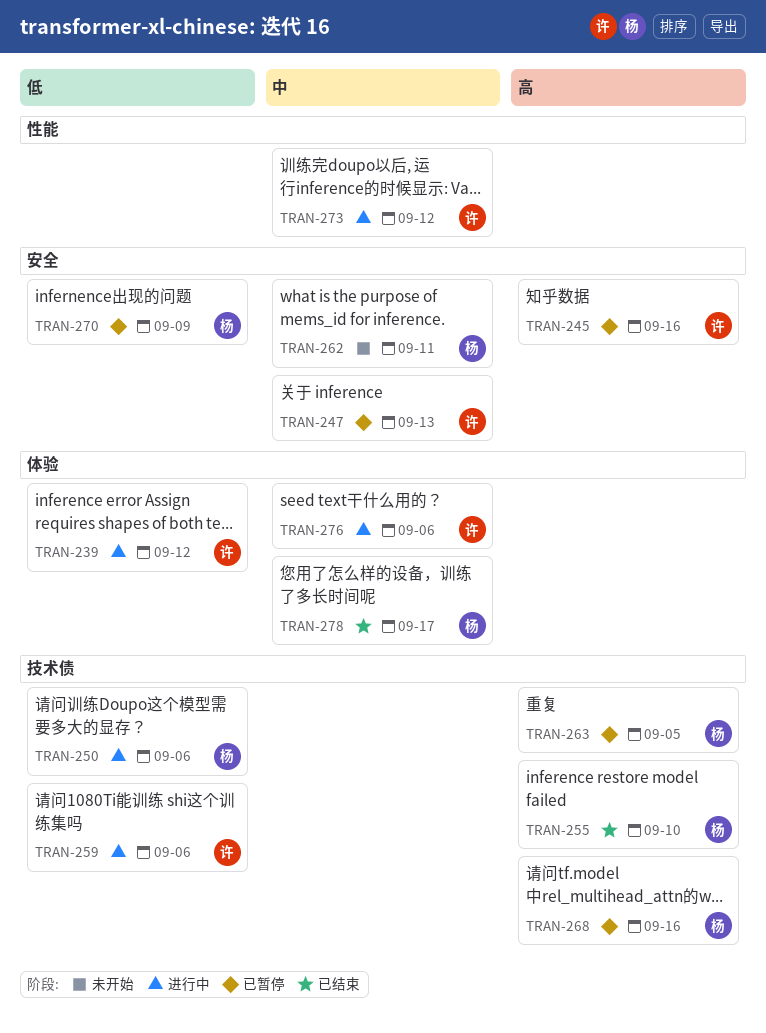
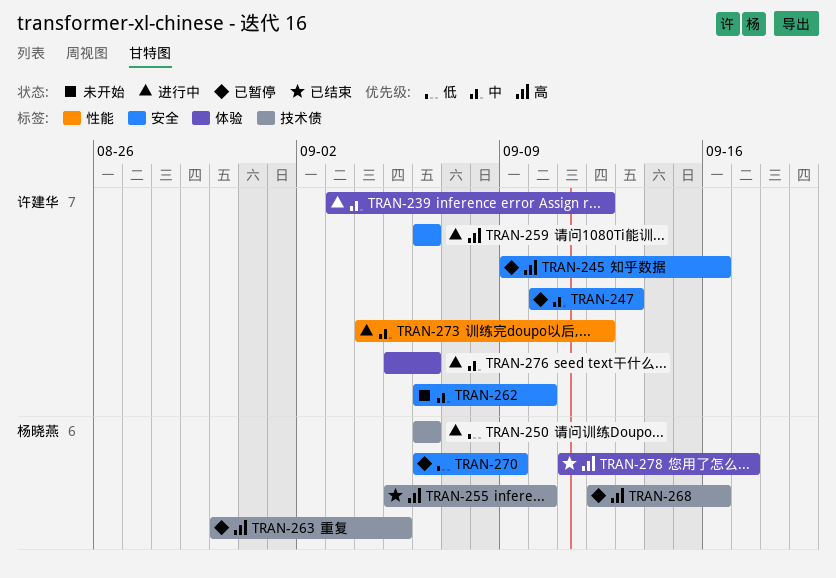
TRAN-239, priority: 低 -> 中
TRAN-259, priority: 低 -> 高
TRAN-259, label: 技术债 -> 安全
TRAN-262, owner: 杨晓燕 -> 许建华
TRAN-262, due: Sep 11 -> Sep 10
TRAN-278, priority: 中 -> 高

